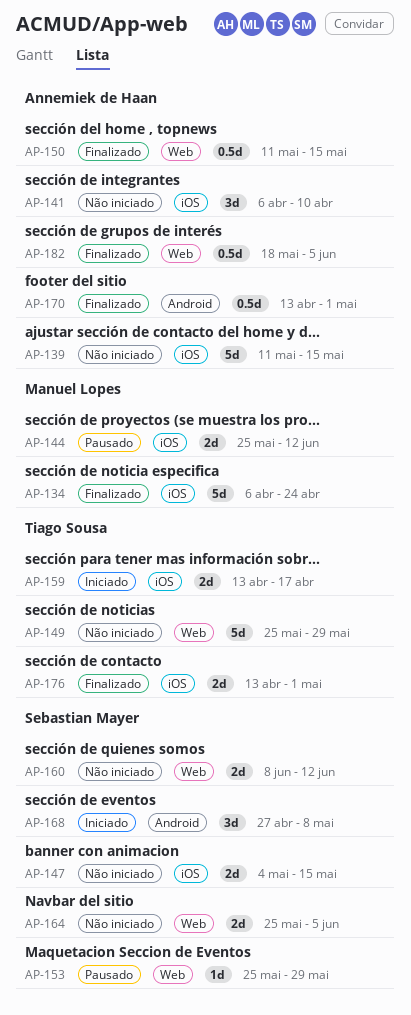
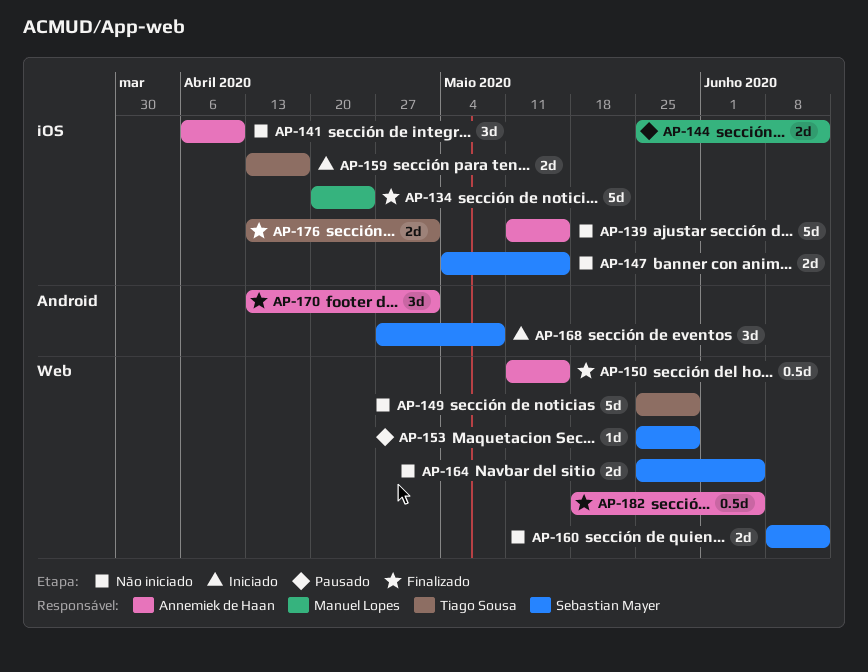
AP-134, start: Apr 6 -> Apr 20
AP-170, estimate: 0.5d -> 3d

